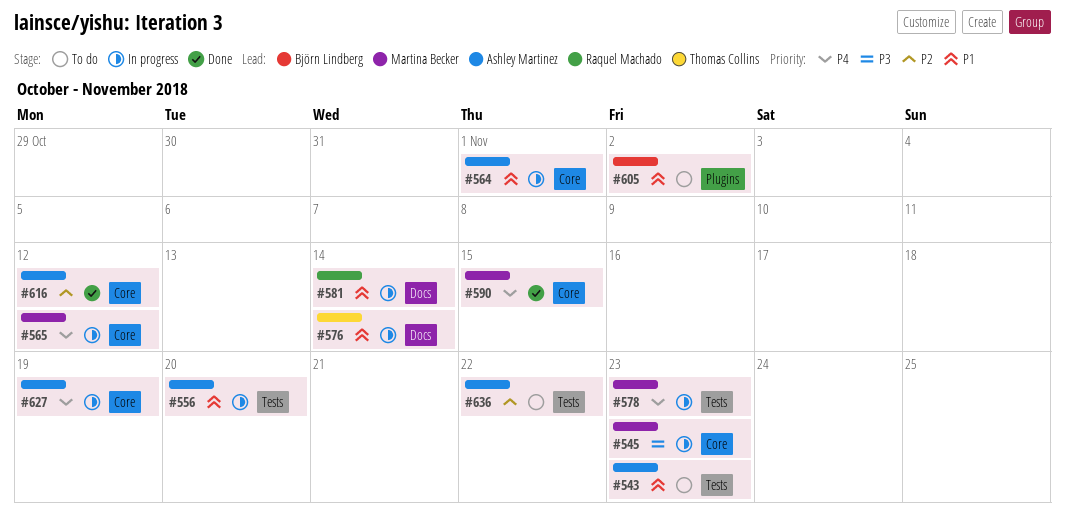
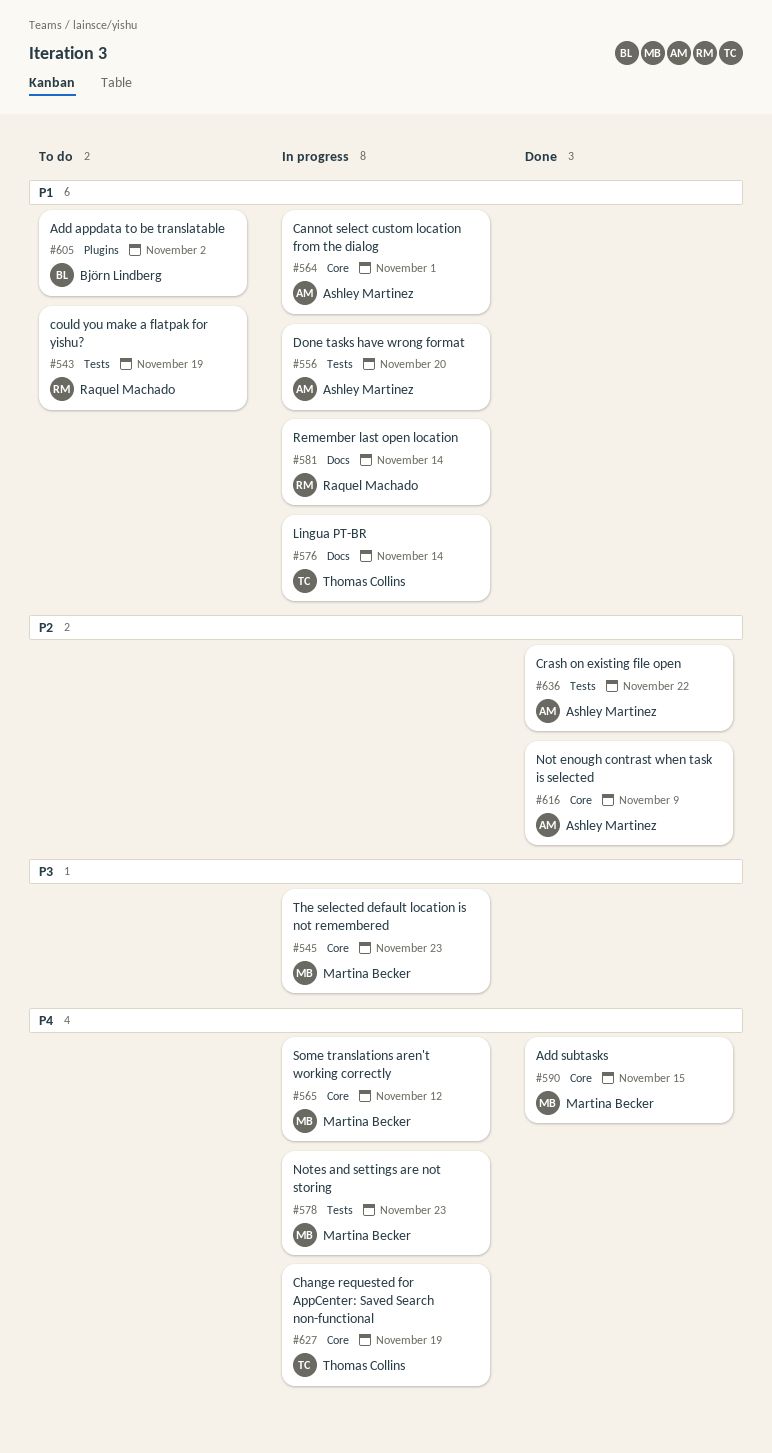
#543, owner: Ashley Martinez -> Raquel Machado
#543, due: Nov 23 -> Nov 19
#616, due: Nov 12 -> Nov 9
#627, owner: Ashley Martinez -> Thomas Collins
#636, status: To do -> Done

